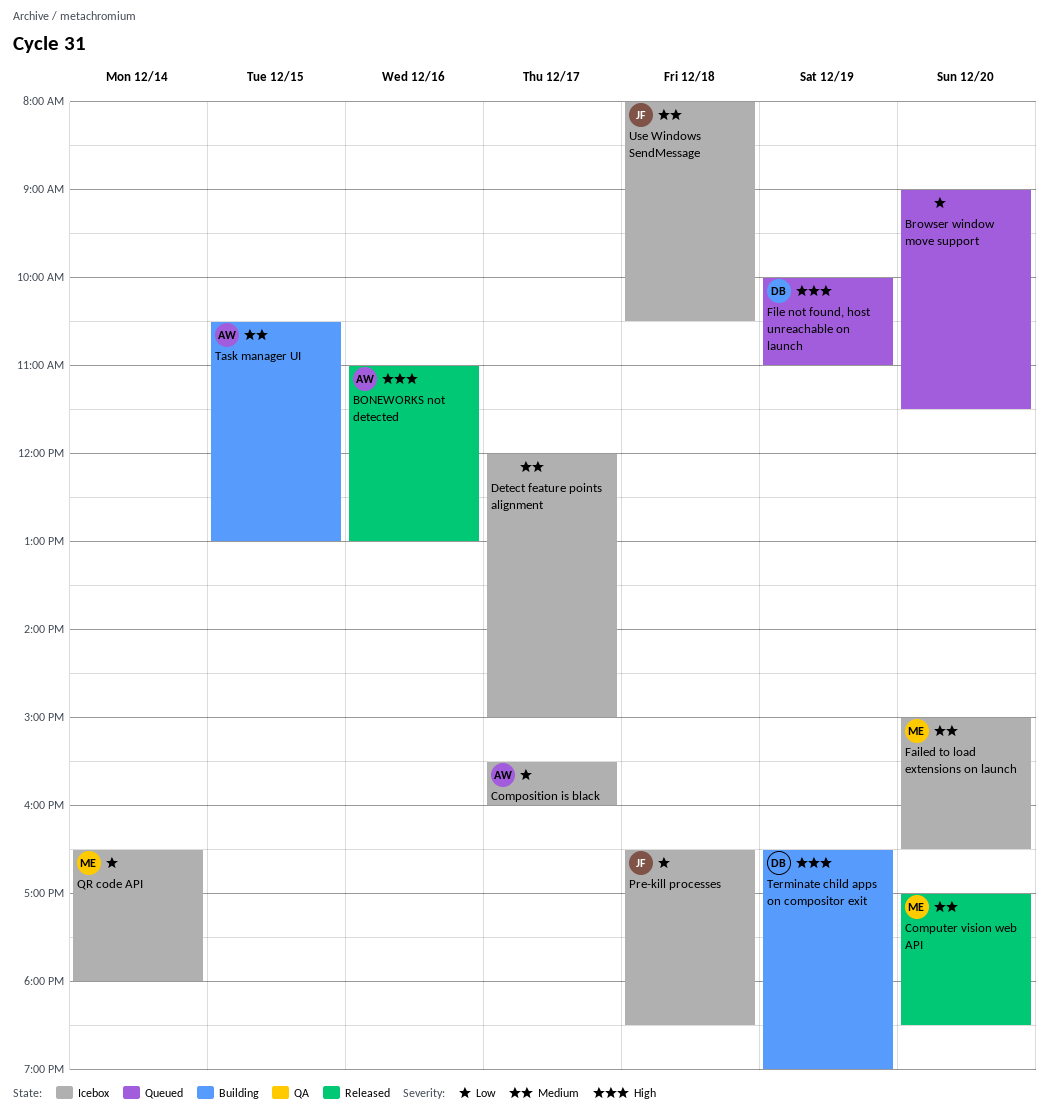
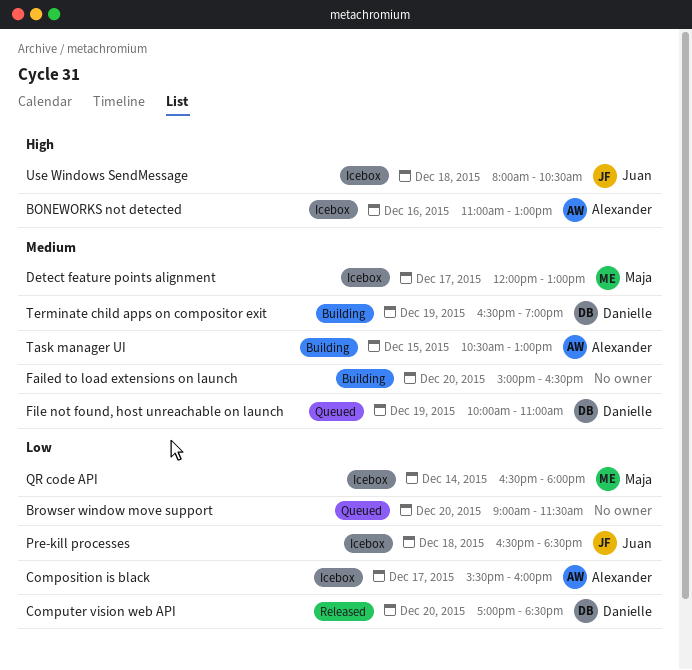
BONEWORKS not detected, status: Released -> Icebox
Computer vision web API, owner: Maja -> Danielle
Computer vision web API, priority: Medium -> Low
Detect feature points alignment, owner: none -> Maja
Detect feature points alignment, ends: 15:00 -> 13:00
Failed to load extensions on launch, status: Icebox -> Building
Failed to load extensions on launch, owner: Maja -> none
File not found, host unreachable on launch, priority: High -> Medium
Terminate child apps on compositor exit, priority: High -> Medium
Use Windows SendMessage, priority: Medium -> High

